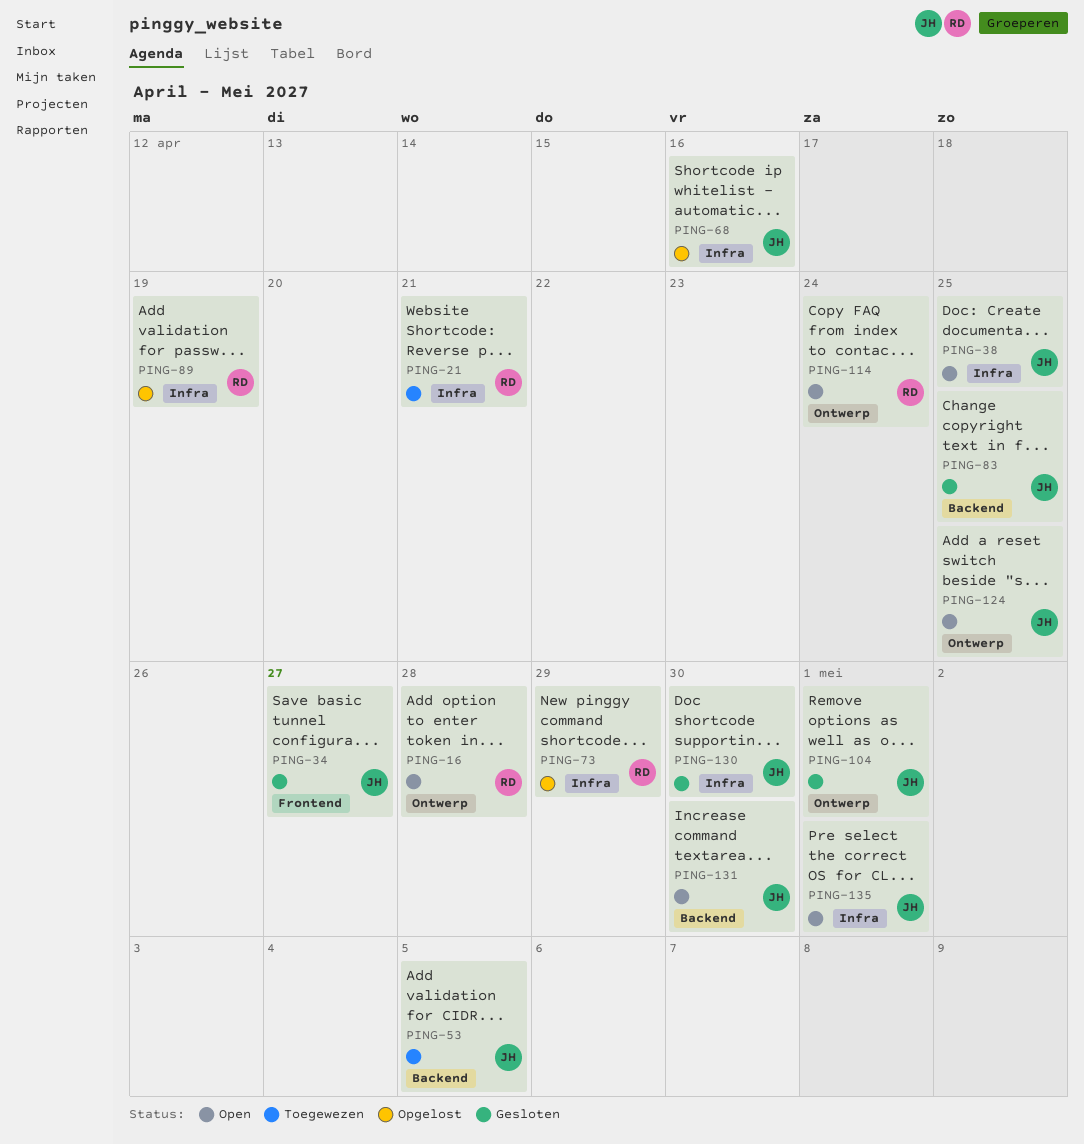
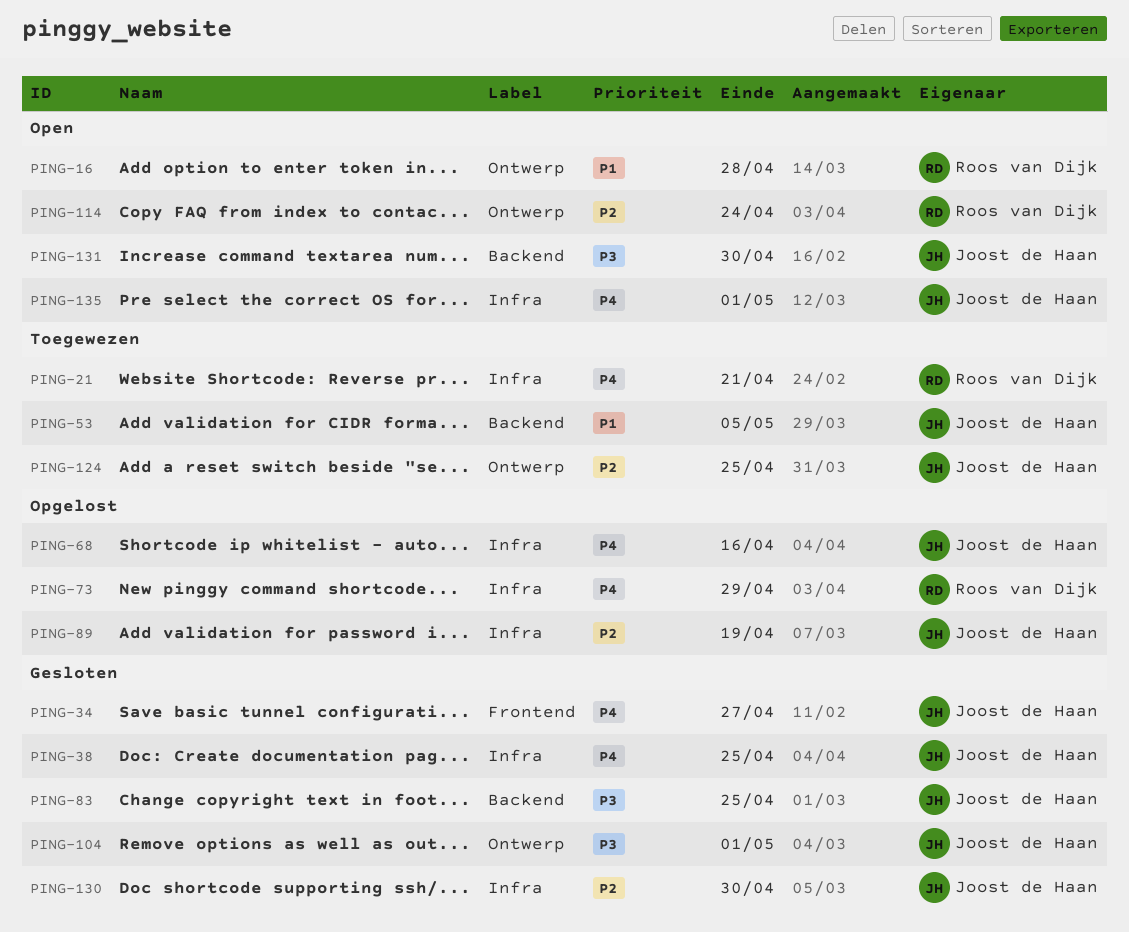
PING-38, status: Open -> Gesloten
PING-89, owner: Roos van Dijk -> Joost de Haan
PING-124, status: Open -> Toegewezen

